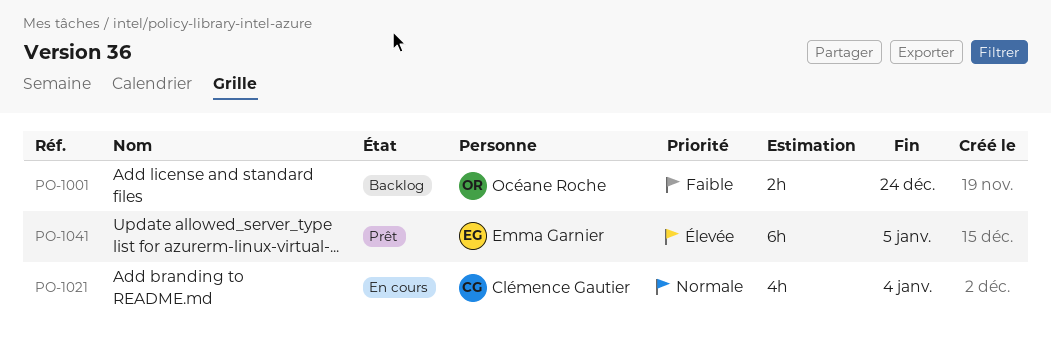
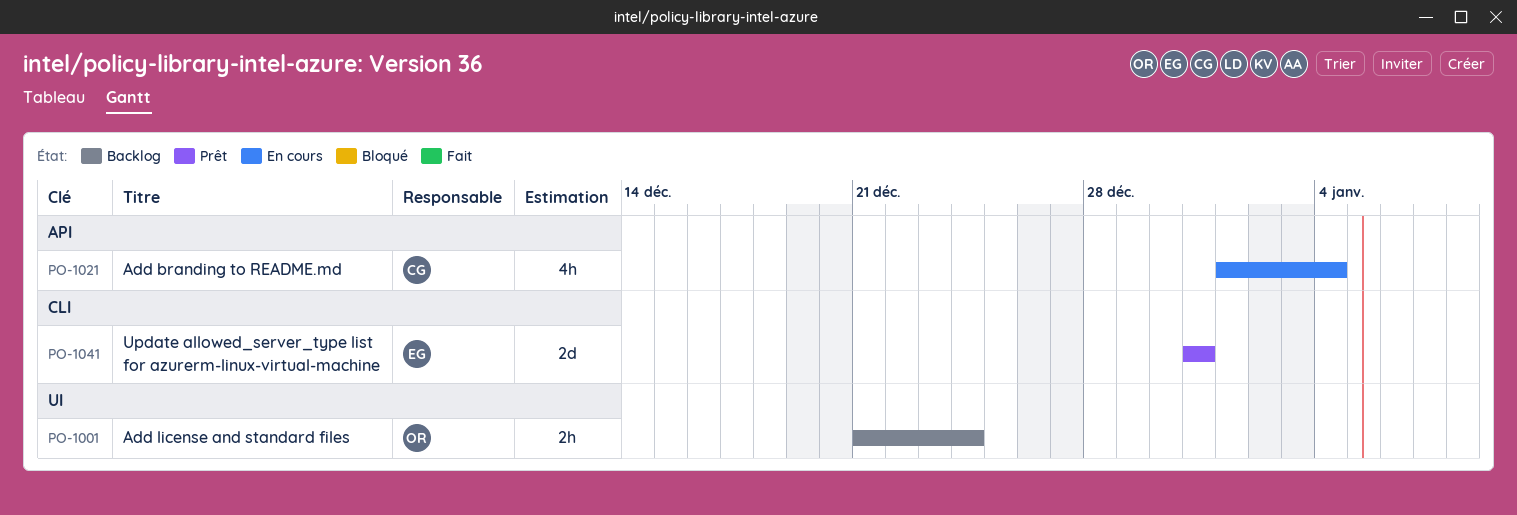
PO-1041, estimate: 6h -> 2d
PO-1041, due: Jan 5 -> Dec 31

